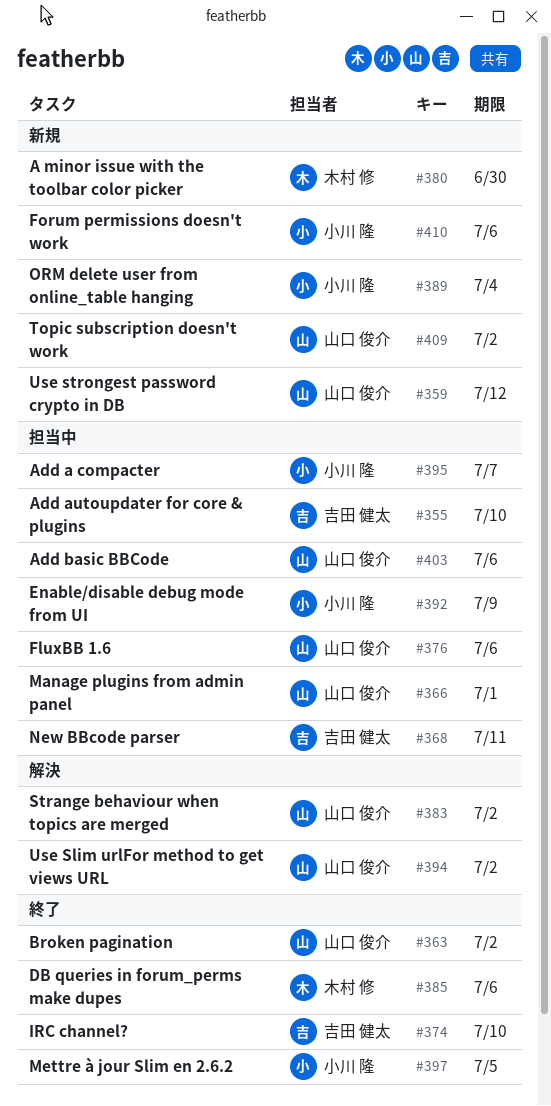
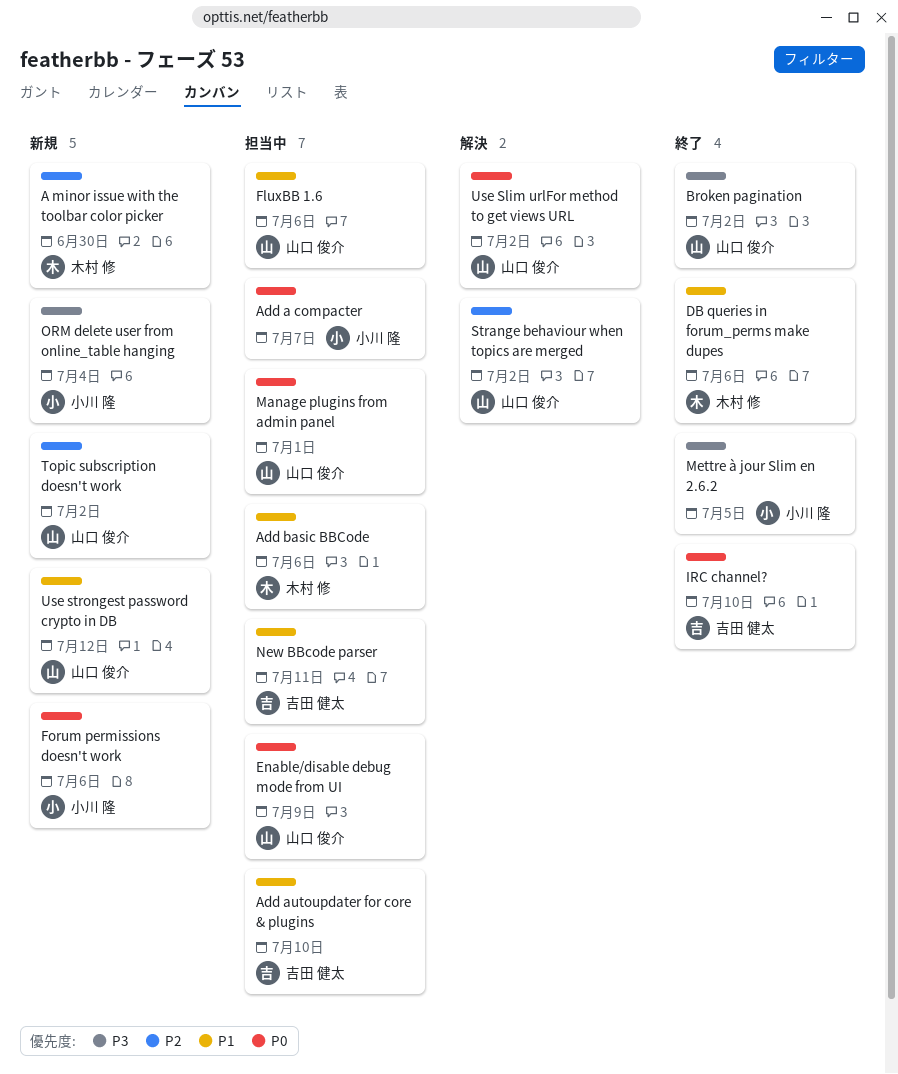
Add basic BBCode, owner: 山口 俊介 -> 木村 修
Enable/disable debug mode from UI, owner: 小川 隆 -> 山口 俊介

